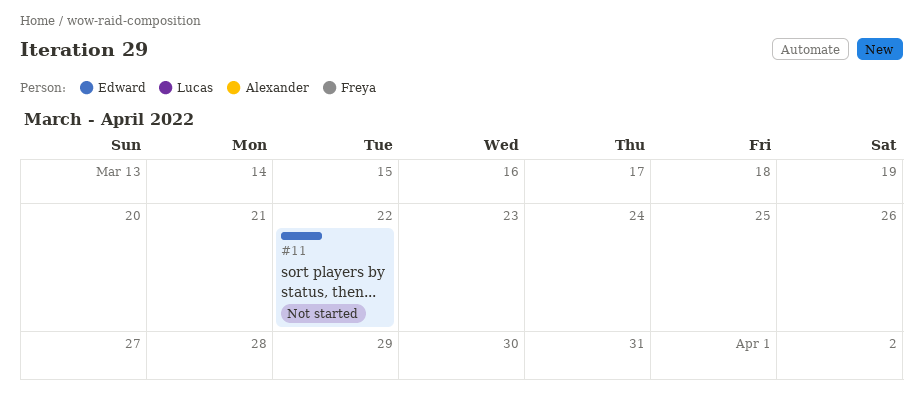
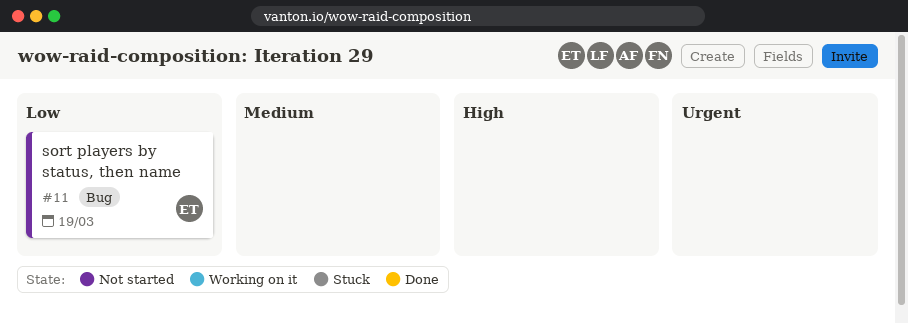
#11, due: Mar 22 -> Mar 19

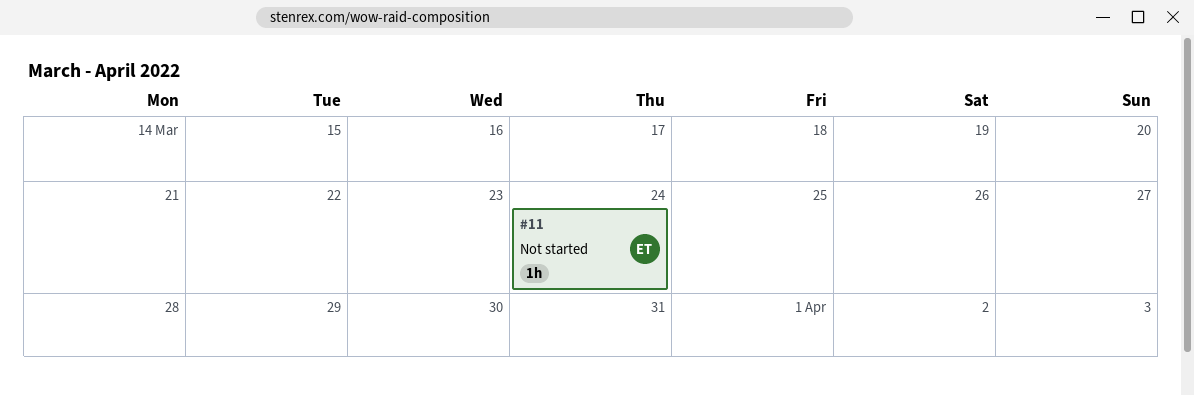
#11, due: Mar 19 -> Mar 24

